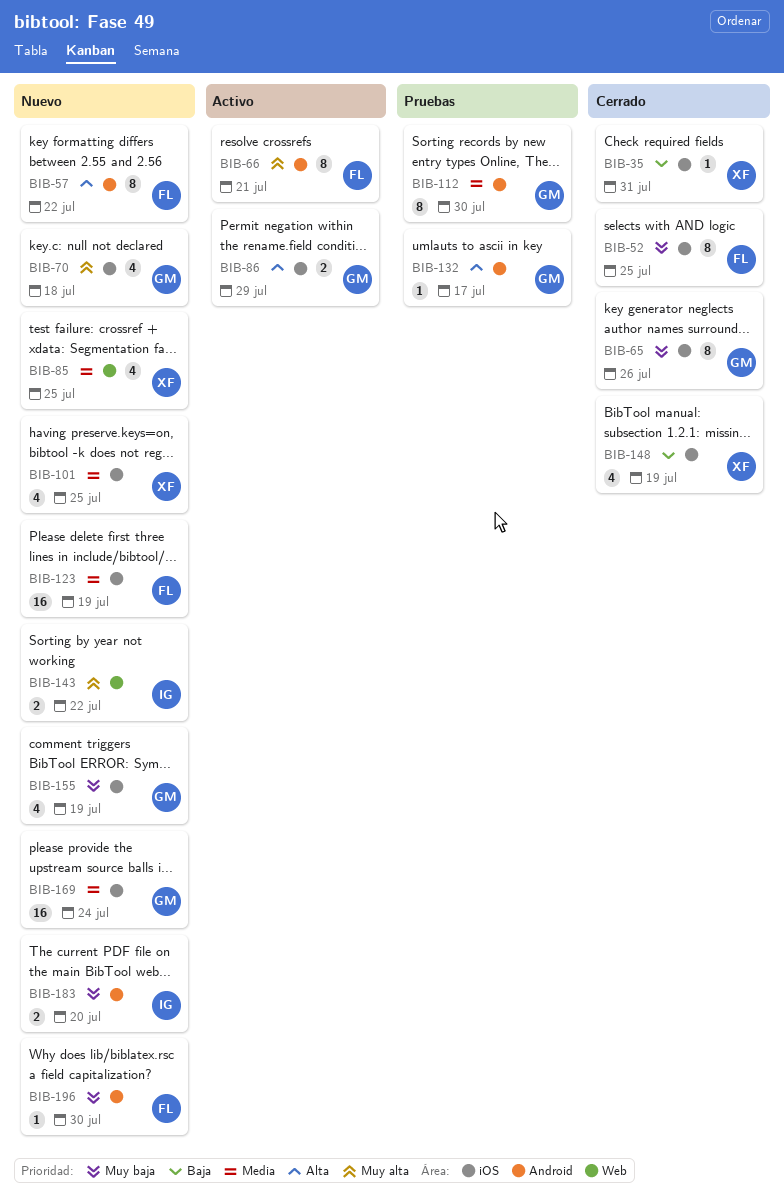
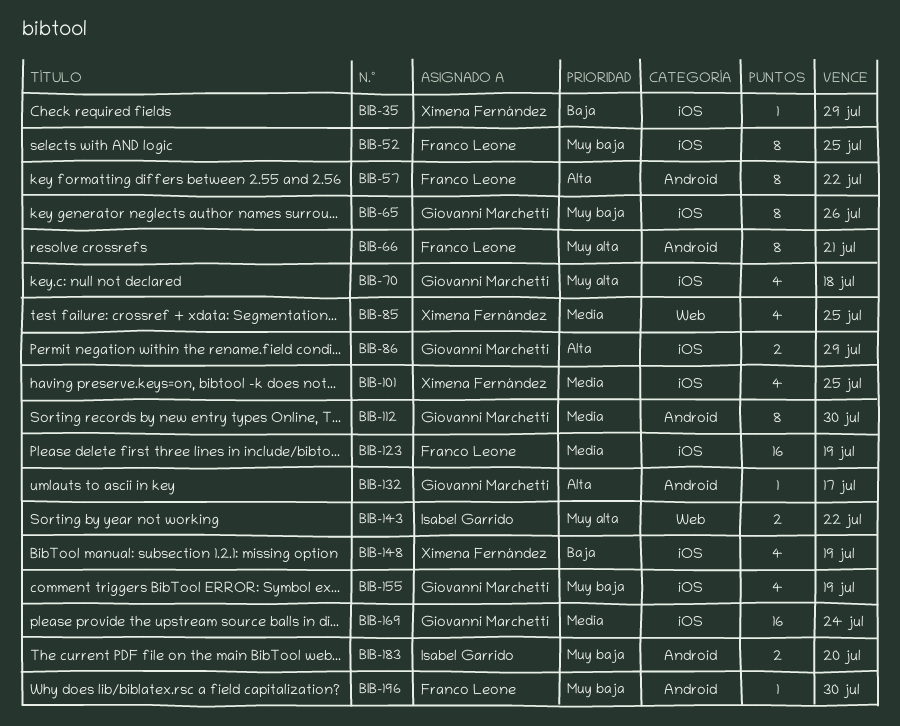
BIB-35, due: Jul 31 -> Jul 29

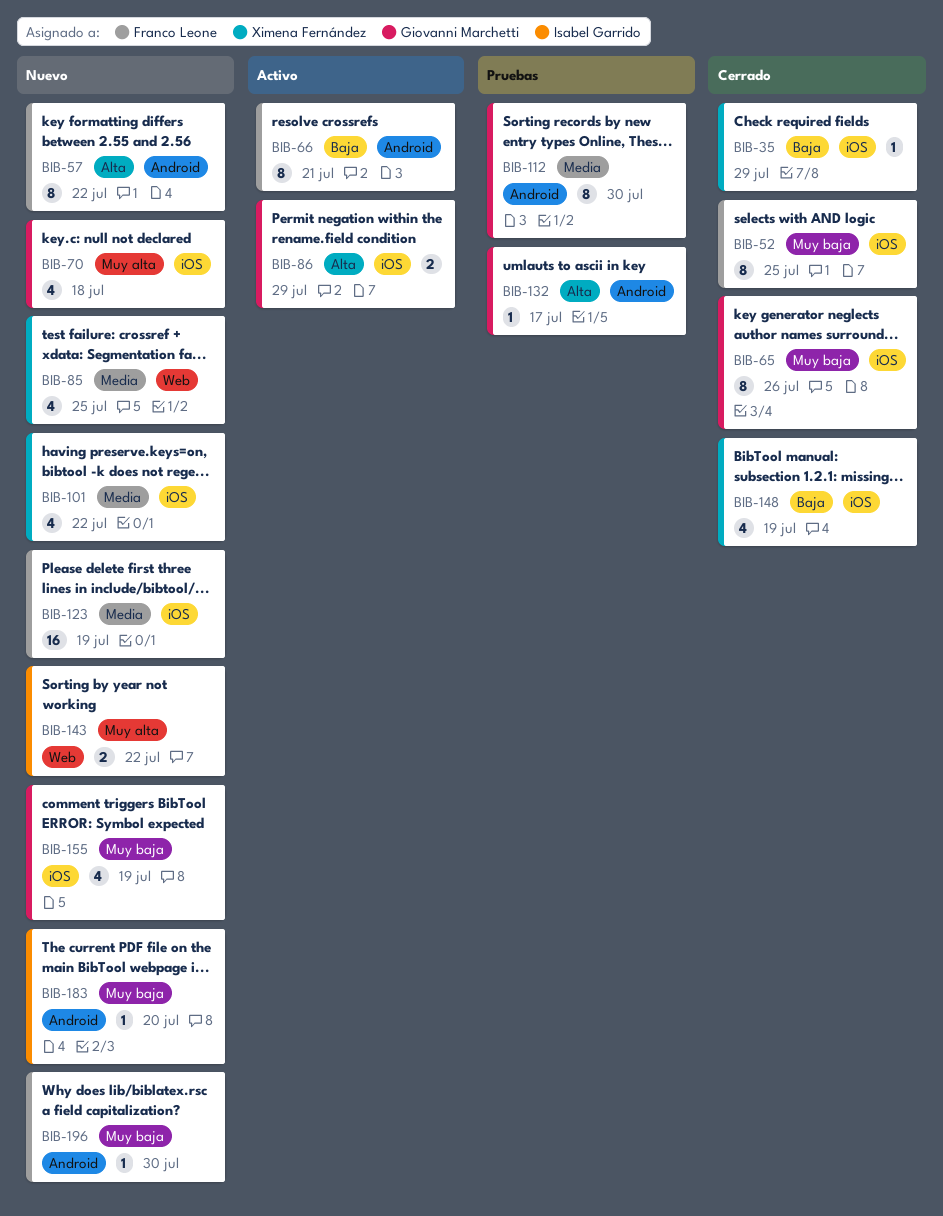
BIB-66, priority: Muy alta -> Baja
BIB-101, due: Jul 25 -> Jul 22
BIB-169: present -> none
BIB-183, estimate: 2 -> 1

